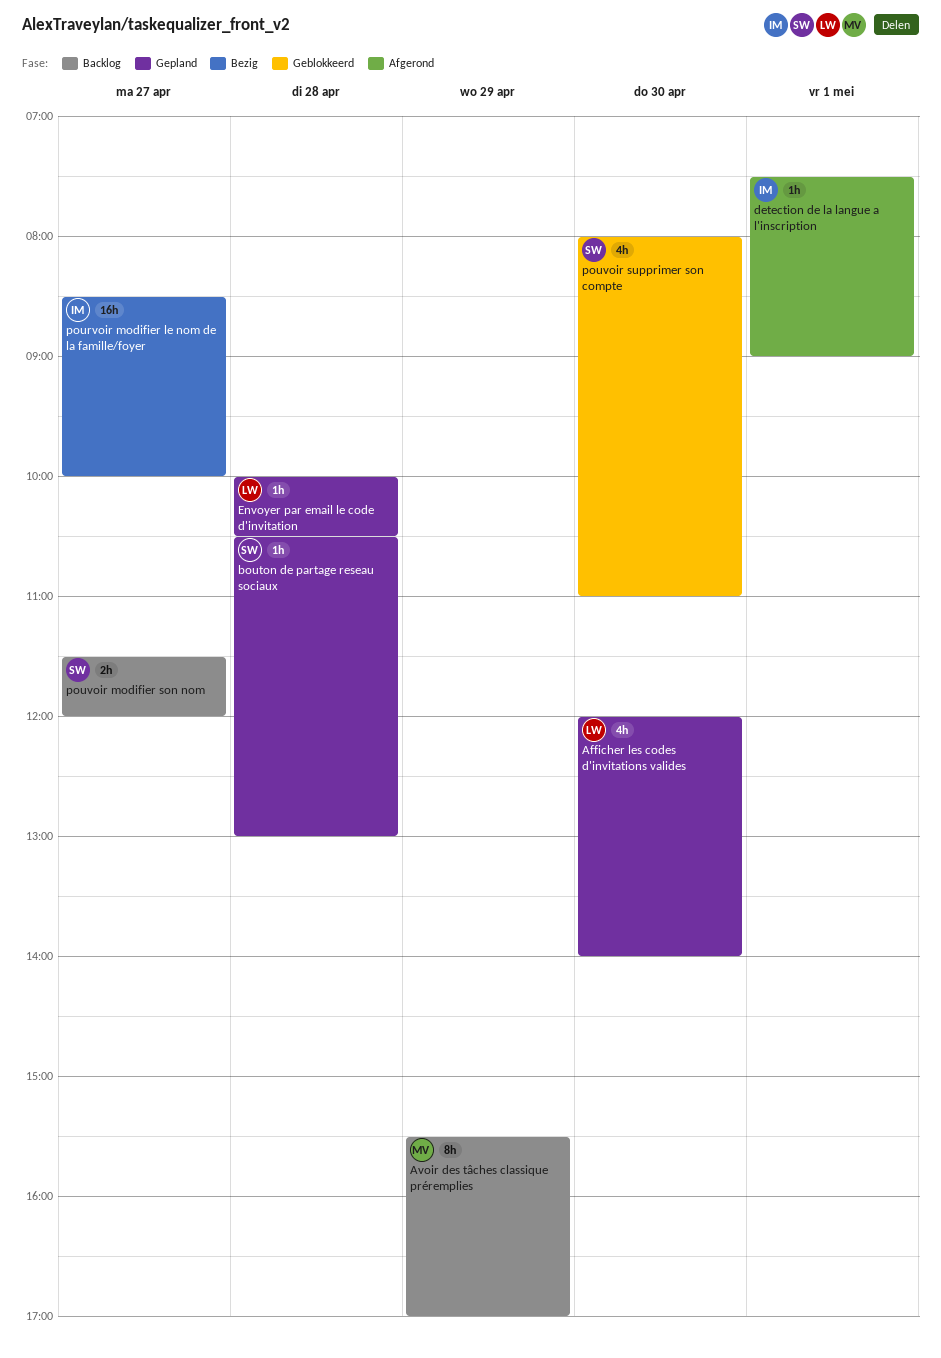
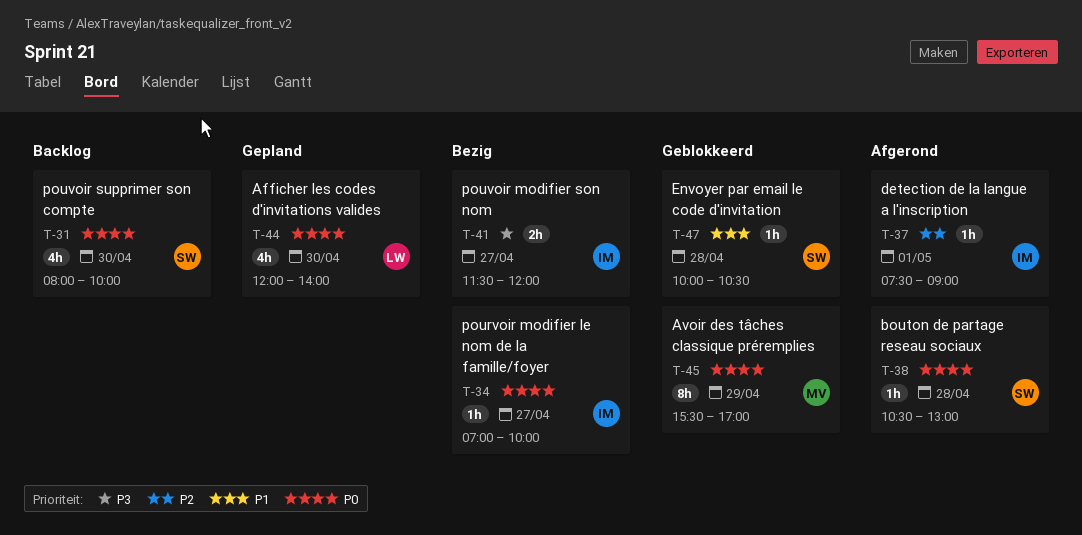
Avoir des tâches classique préremplies, status: Backlog -> Geblokkeerd
bouton de partage reseau sociaux, status: Gepland -> Afgerond
Envoyer par email le code d'invitation, status: Gepland -> Geblokkeerd
Envoyer par email le code d'invitation, owner: LW -> SW
pourvoir modifier le nom de la famille/foyer, estimate: 16h -> 1h
pourvoir modifier le nom de la famille/foyer, begins: 08:30 -> 07:00
pouvoir modifier son nom, status: Backlog -> Bezig
pouvoir modifier son nom, owner: SW -> IM
pouvoir supprimer son compte, status: Geblokkeerd -> Backlog
pouvoir supprimer son compte, ends: 11:00 -> 10:00

